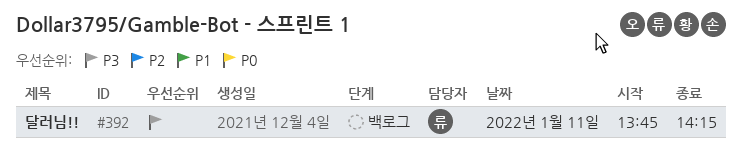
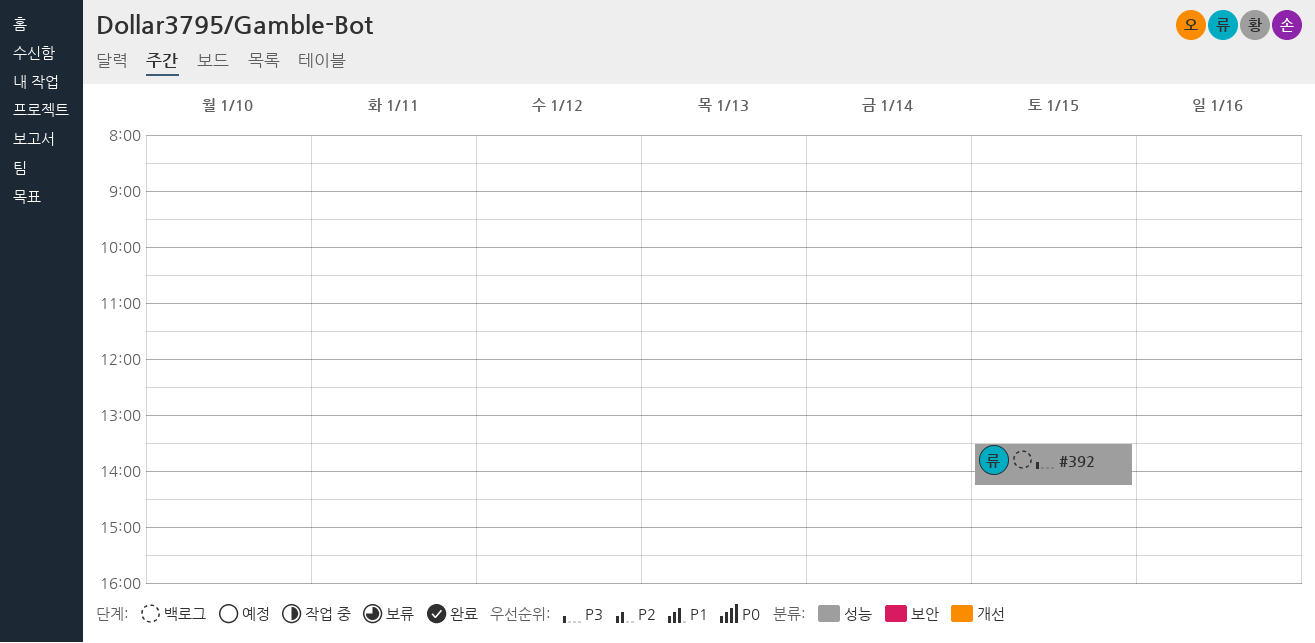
#392, day: Jan 11 -> Jan 15
#392, begins: 13:45 -> 13:30

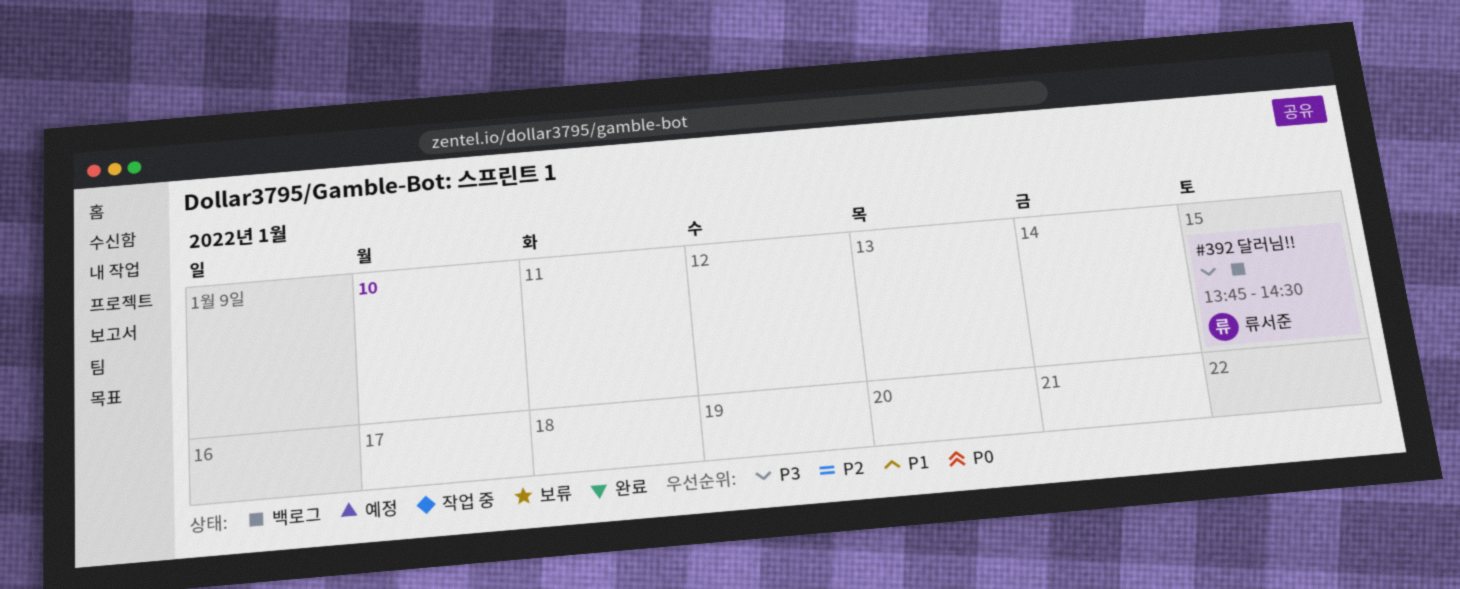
#392, begins: 13:30 -> 13:45
#392, ends: 14:15 -> 14:30

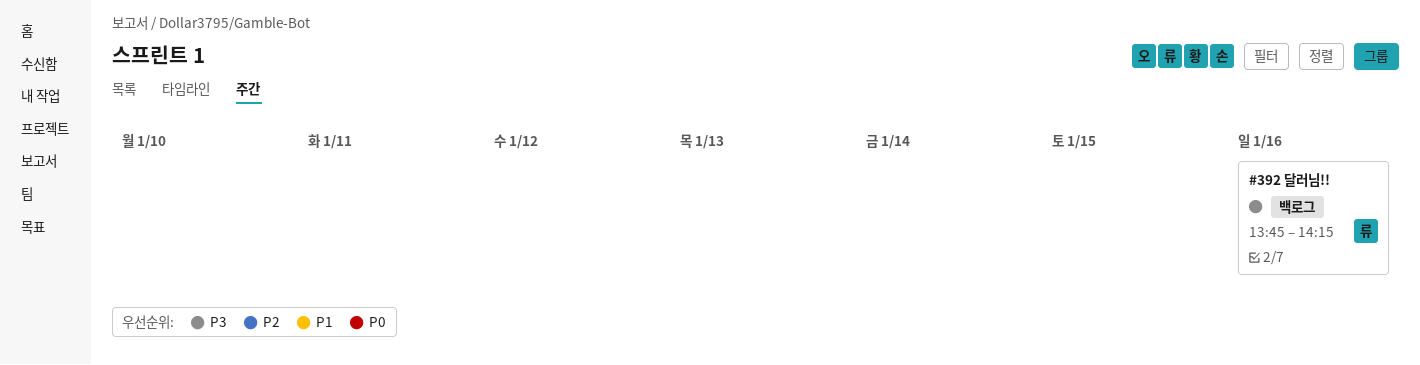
#392, day: Jan 15 -> Jan 16
#392, ends: 14:30 -> 14:15

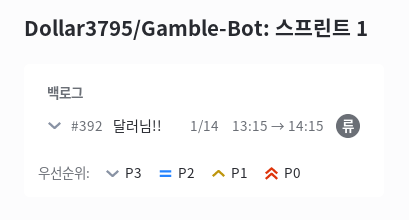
#392, day: Jan 16 -> Jan 14
#392, begins: 13:45 -> 13:15

